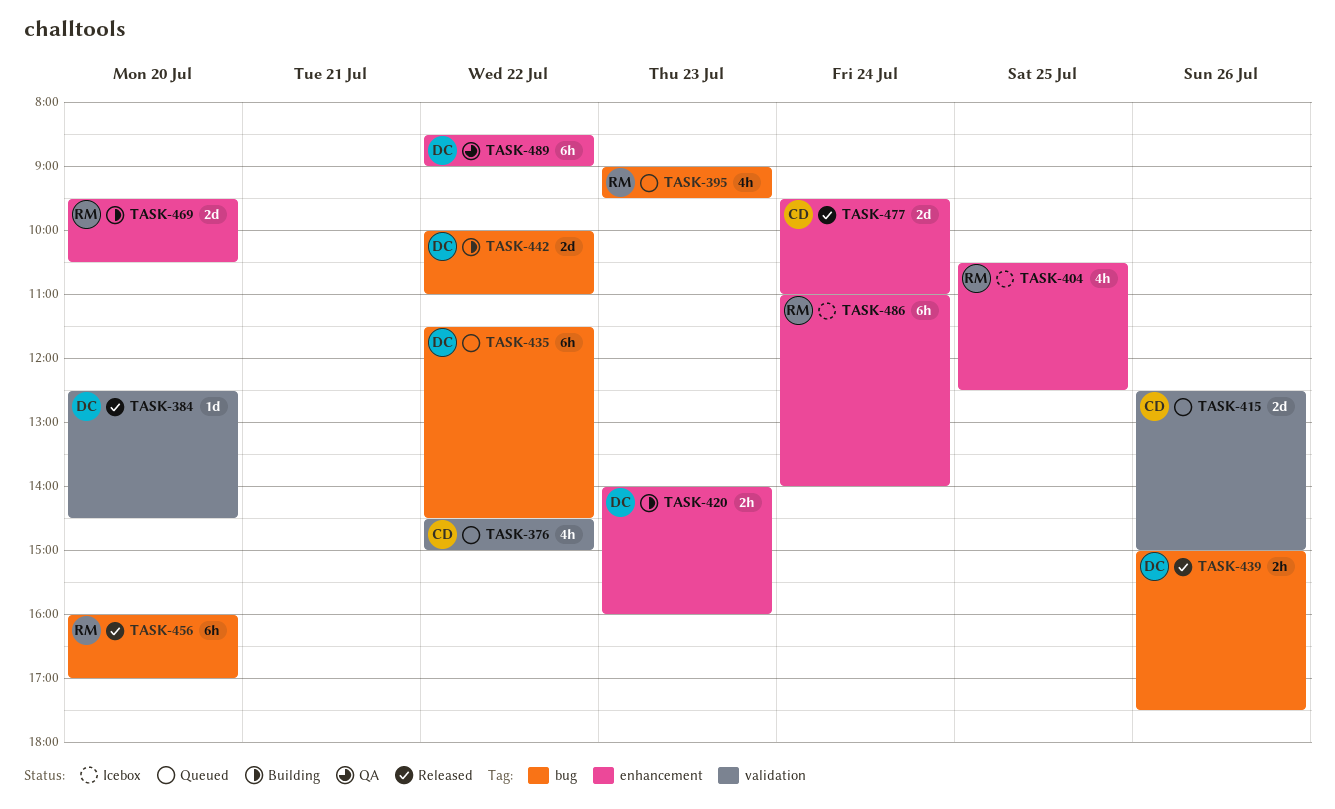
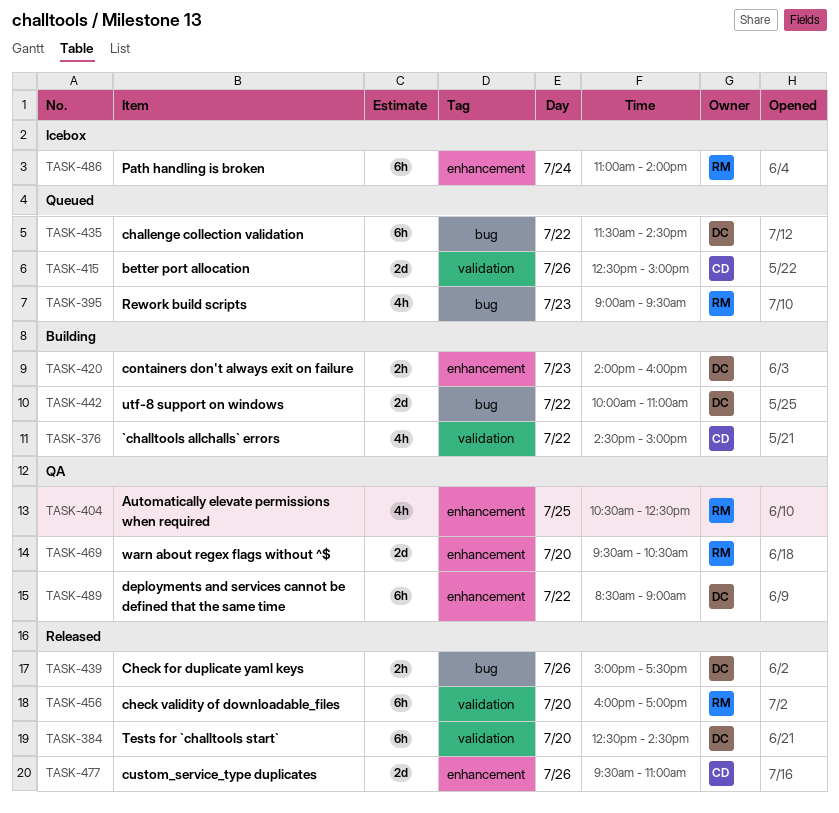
TASK-376, status: Queued -> Building
TASK-384, estimate: 1d -> 6h
TASK-404, status: Icebox -> QA
TASK-456, label: bug -> validation
TASK-469, status: Building -> QA
TASK-477, day: Jul 24 -> Jul 26

